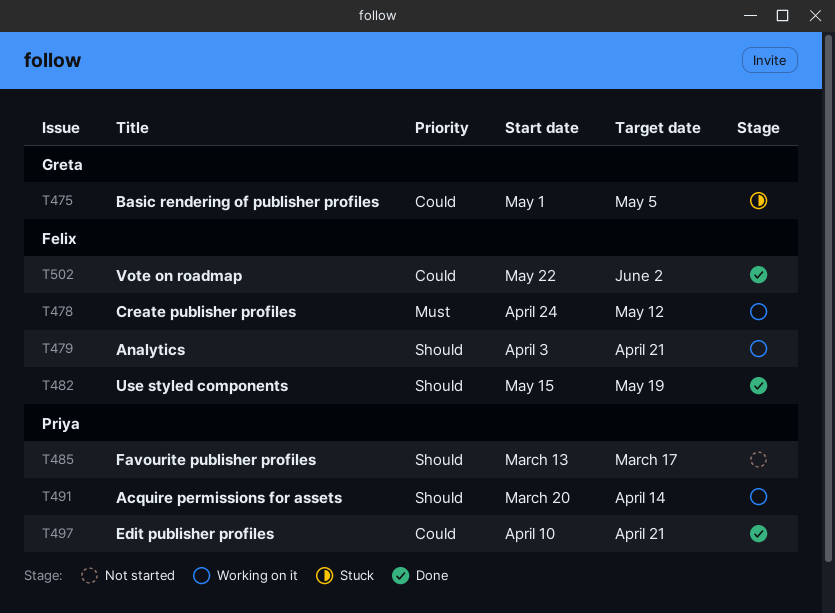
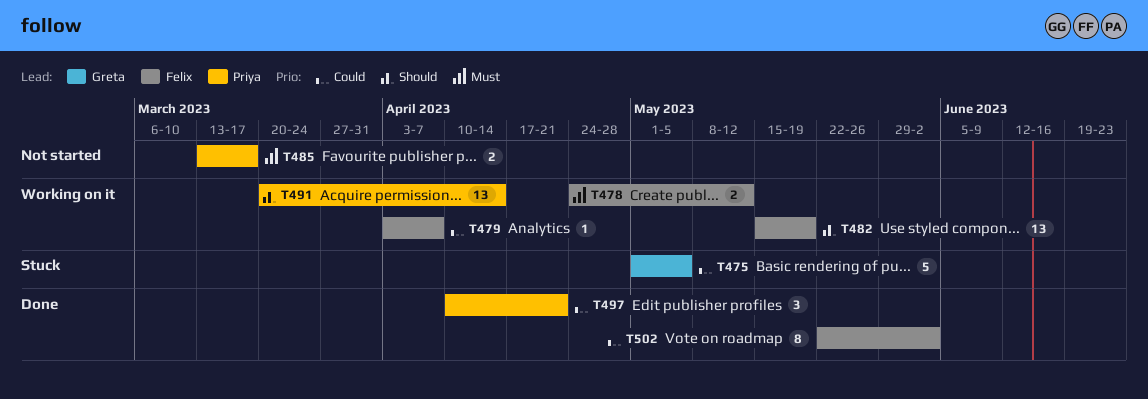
T479, priority: Should -> Could
T479, due: Apr 21 -> Apr 7
T482, status: Done -> Working on it
T485, priority: Should -> Must

